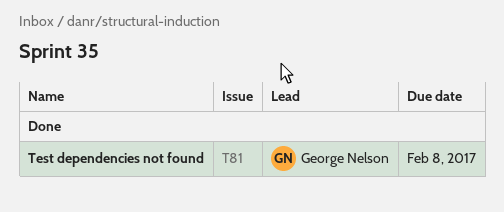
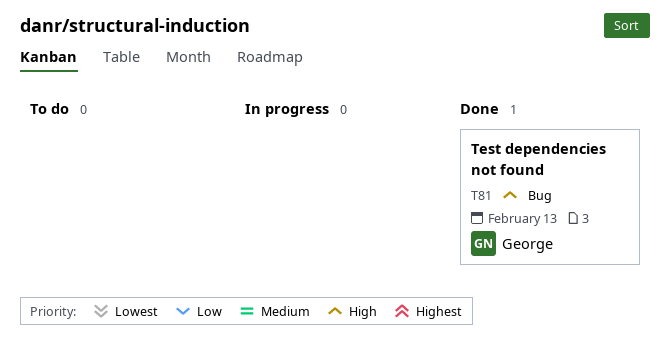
T81, due: Feb 8 -> Feb 13

